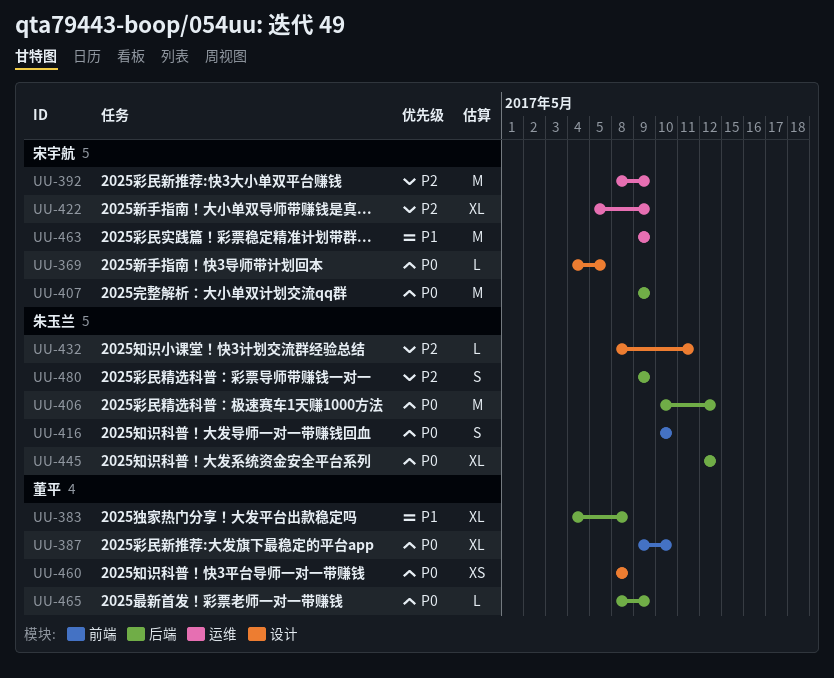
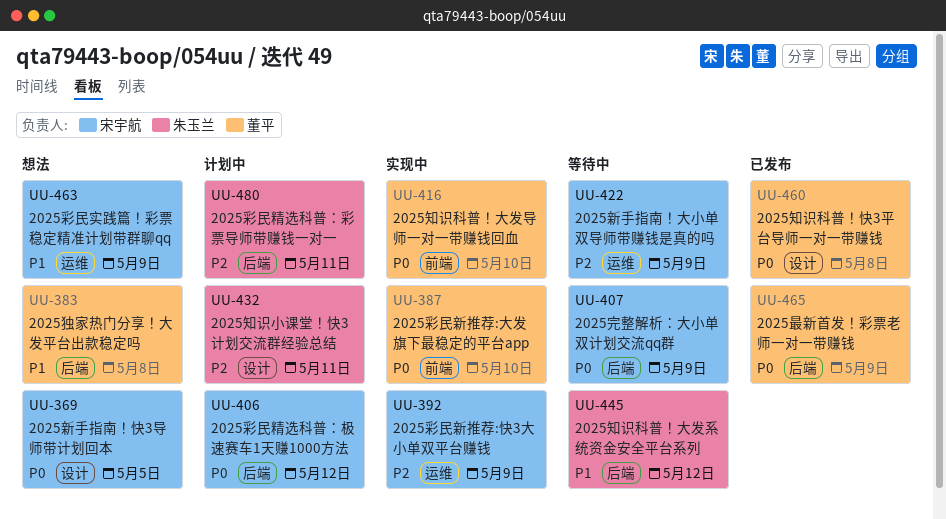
UU-406, owner: 朱玉兰 -> 宋宇航
UU-416, owner: 朱玉兰 -> 董平
UU-445, priority: P0 -> P1
UU-480, due: May 9 -> May 11

